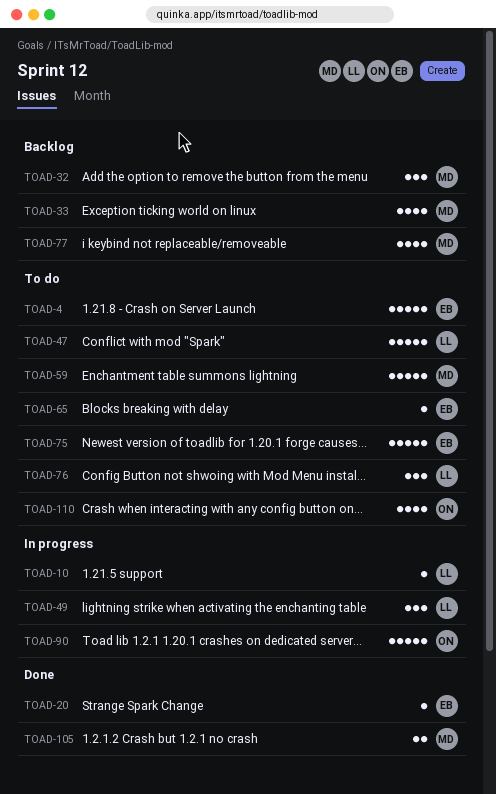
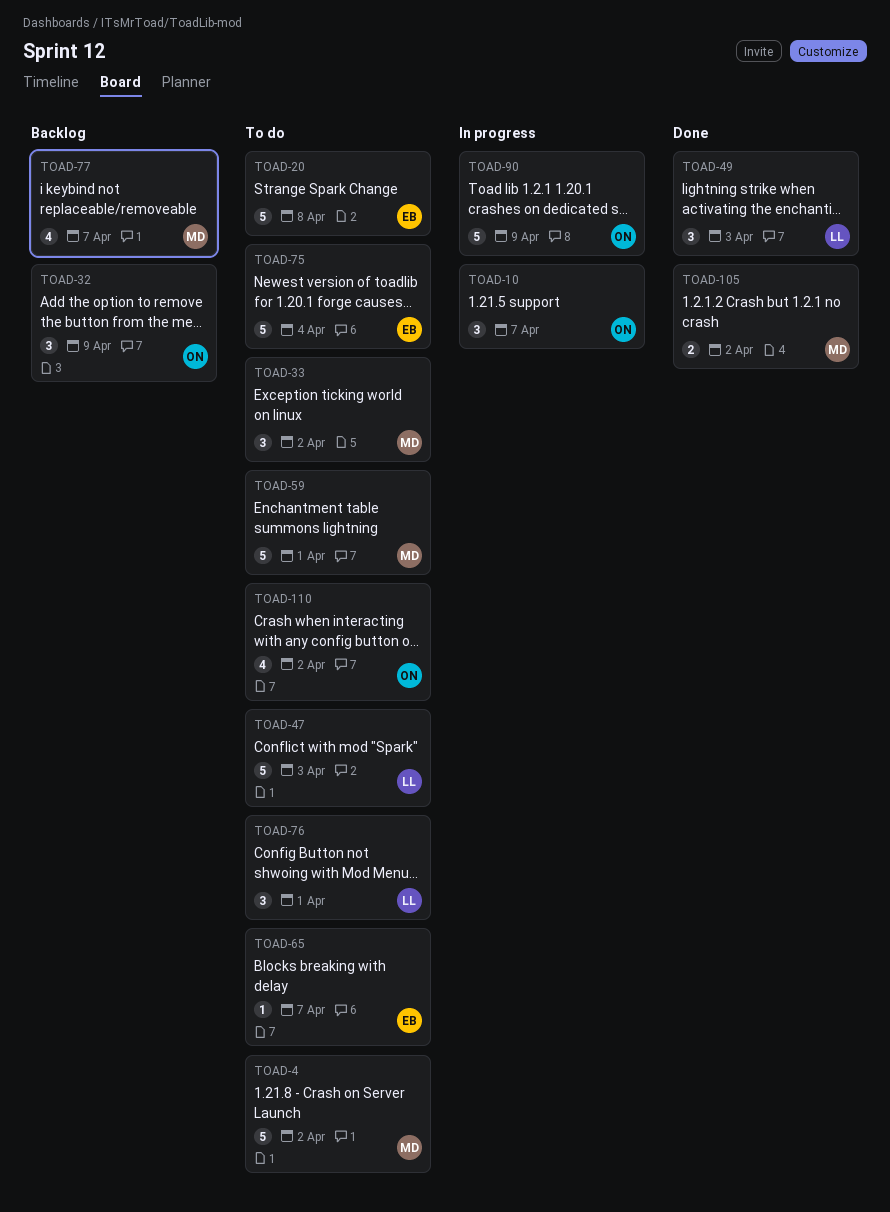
TOAD-4, owner: EB -> MD
TOAD-10, owner: LL -> ON
TOAD-10, estimate: 1 -> 3
TOAD-20, status: Done -> To do
TOAD-20, estimate: 1 -> 5
TOAD-32, owner: MD -> ON
TOAD-33, status: Backlog -> To do
TOAD-33, estimate: 4 -> 3
TOAD-49, status: In progress -> Done

